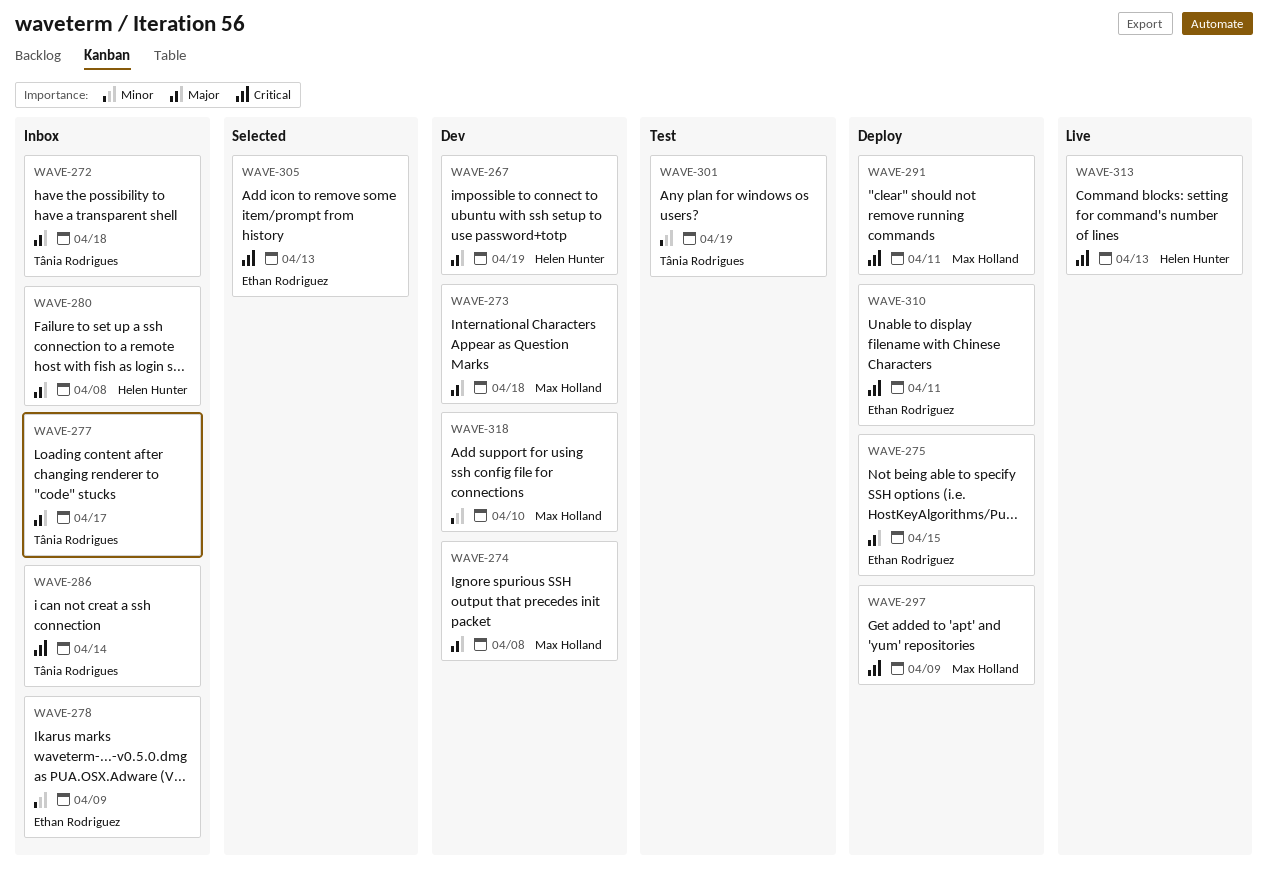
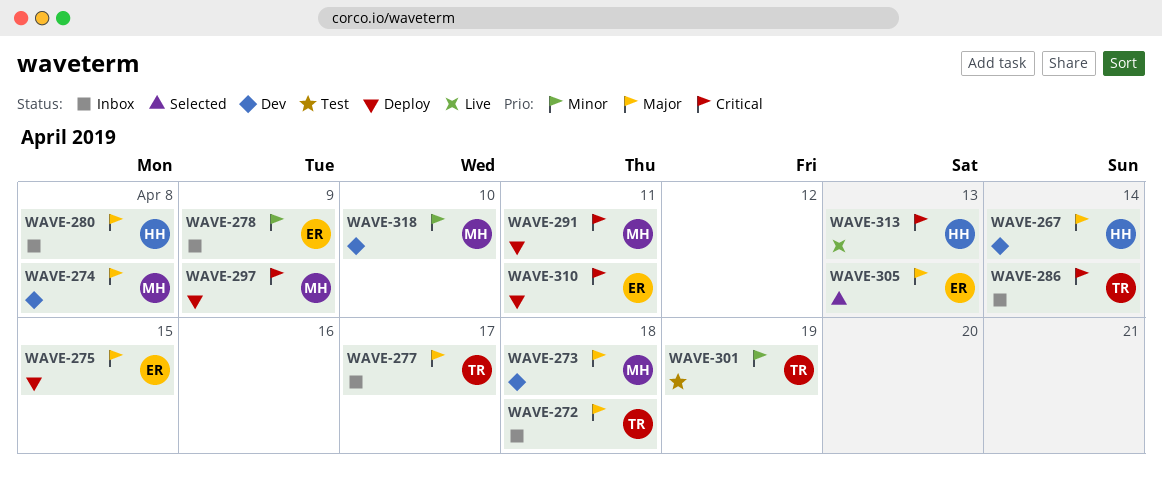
WAVE-267, due: Apr 19 -> Apr 14
WAVE-305, priority: Critical -> Major

